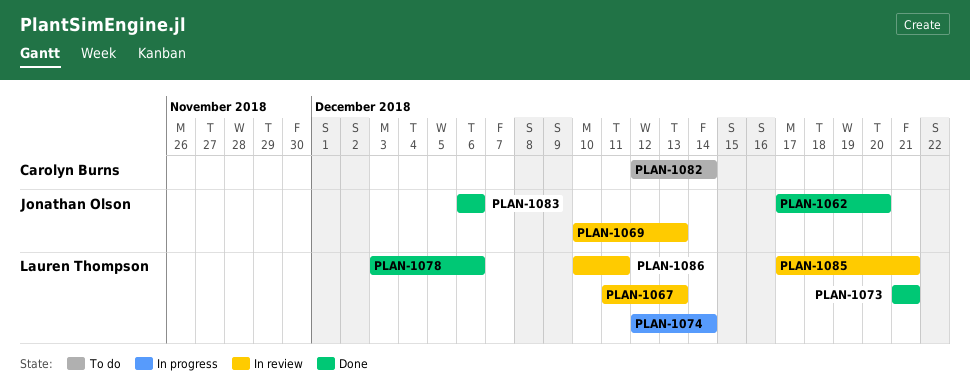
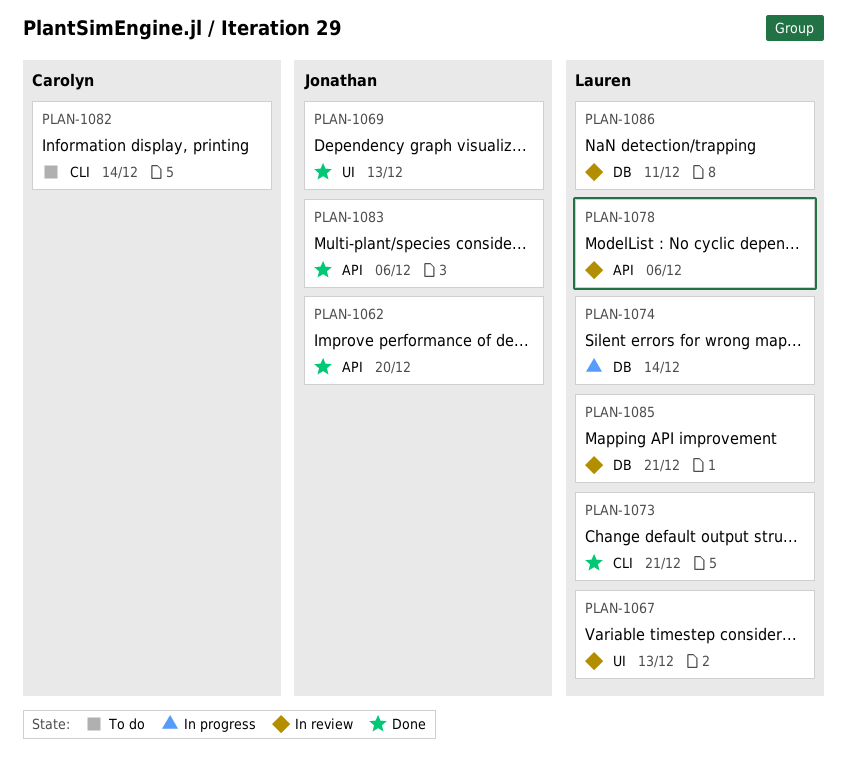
PLAN-1069, status: In review -> Done
PLAN-1078, status: Done -> In review

